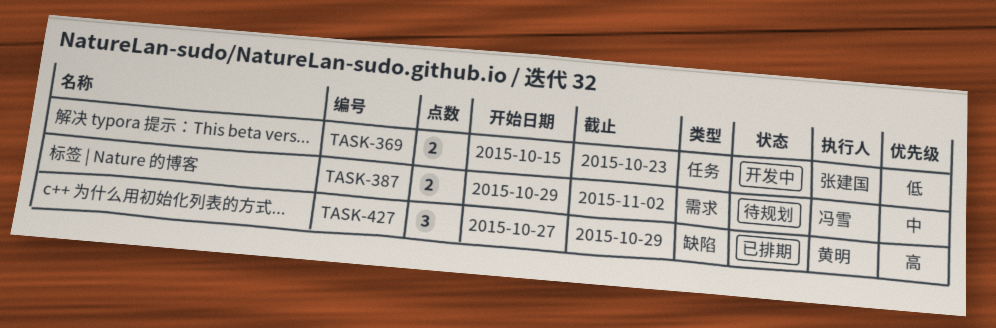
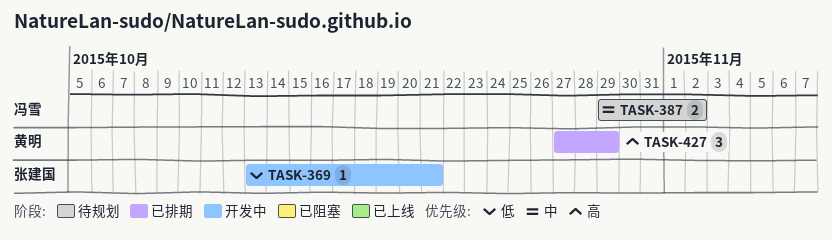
TASK-369, estimate: 2 -> 1
TASK-369, start: Oct 15 -> Oct 13
TASK-369, due: Oct 23 -> Oct 21

